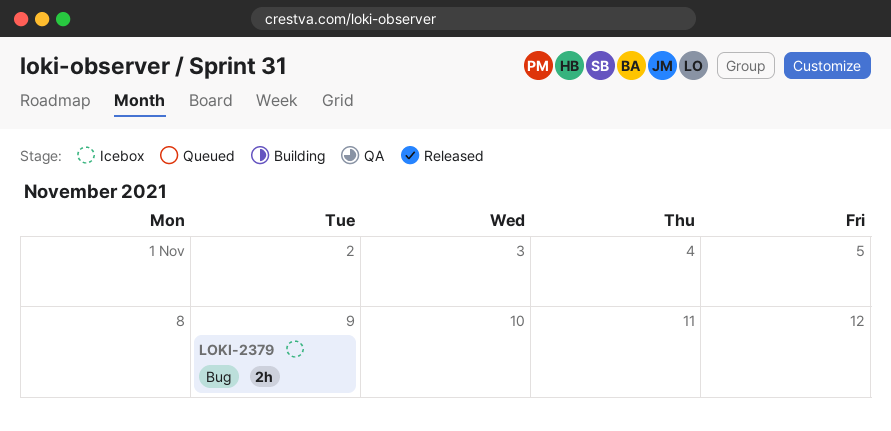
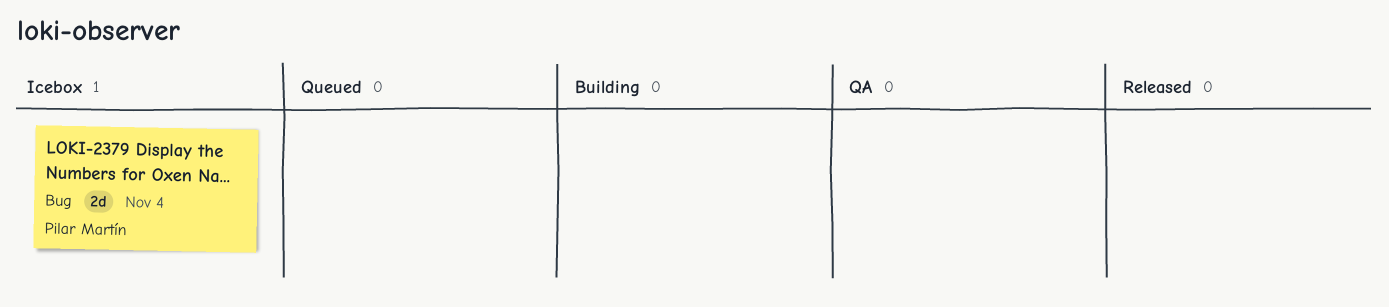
LOKI-2379, estimate: 2h -> 2d
LOKI-2379, due: Nov 9 -> Nov 4

